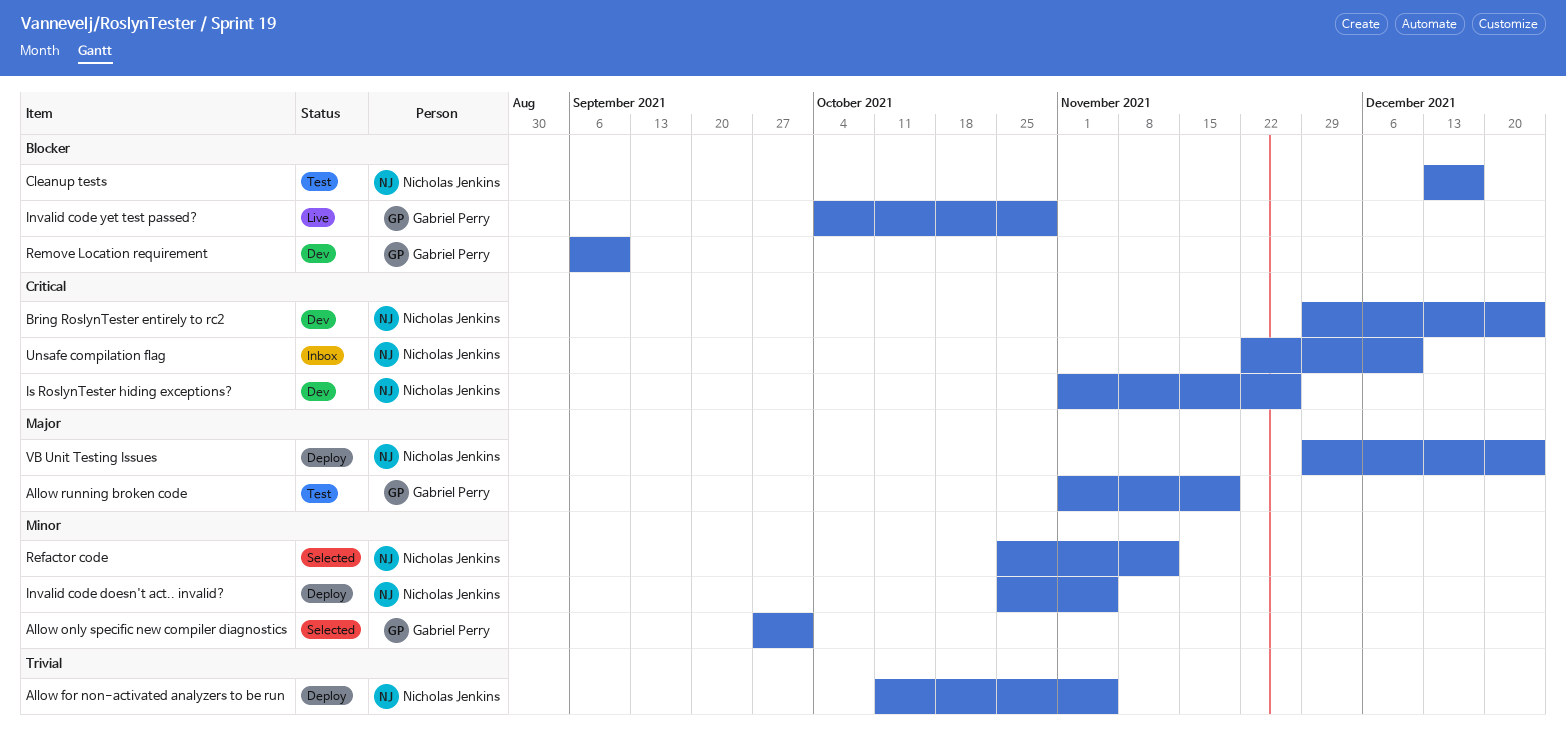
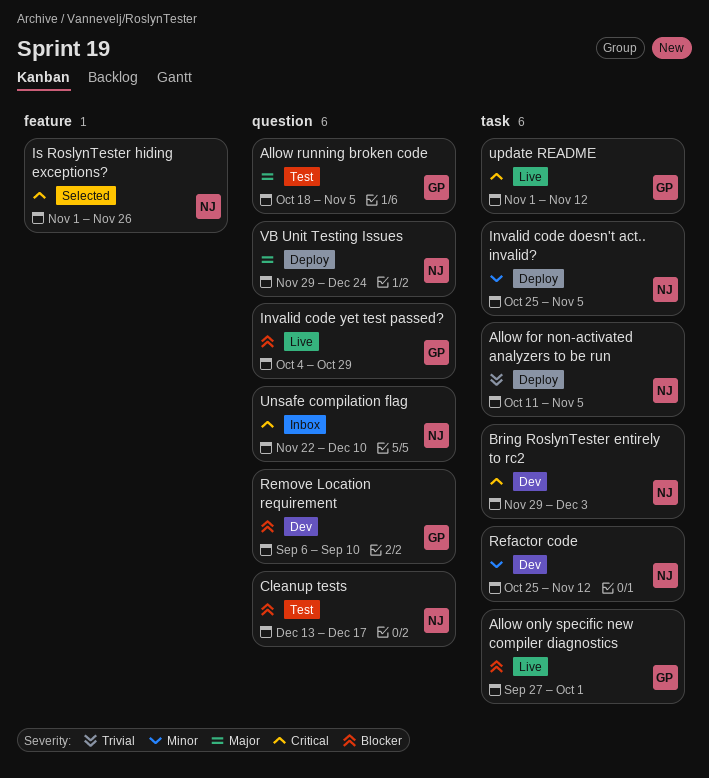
Allow only specific new compiler diagnostics, status: Selected -> Live
Allow only specific new compiler diagnostics, priority: Minor -> Blocker
Allow running broken code, start: Nov 1 -> Oct 18
Allow running broken code, due: Nov 19 -> Nov 5
Bring RoslynTester entirely to rc2, due: Dec 24 -> Dec 3
Is RoslynTester hiding exceptions?, status: Dev -> Selected
Refactor code, status: Selected -> Dev
update README: none -> present

